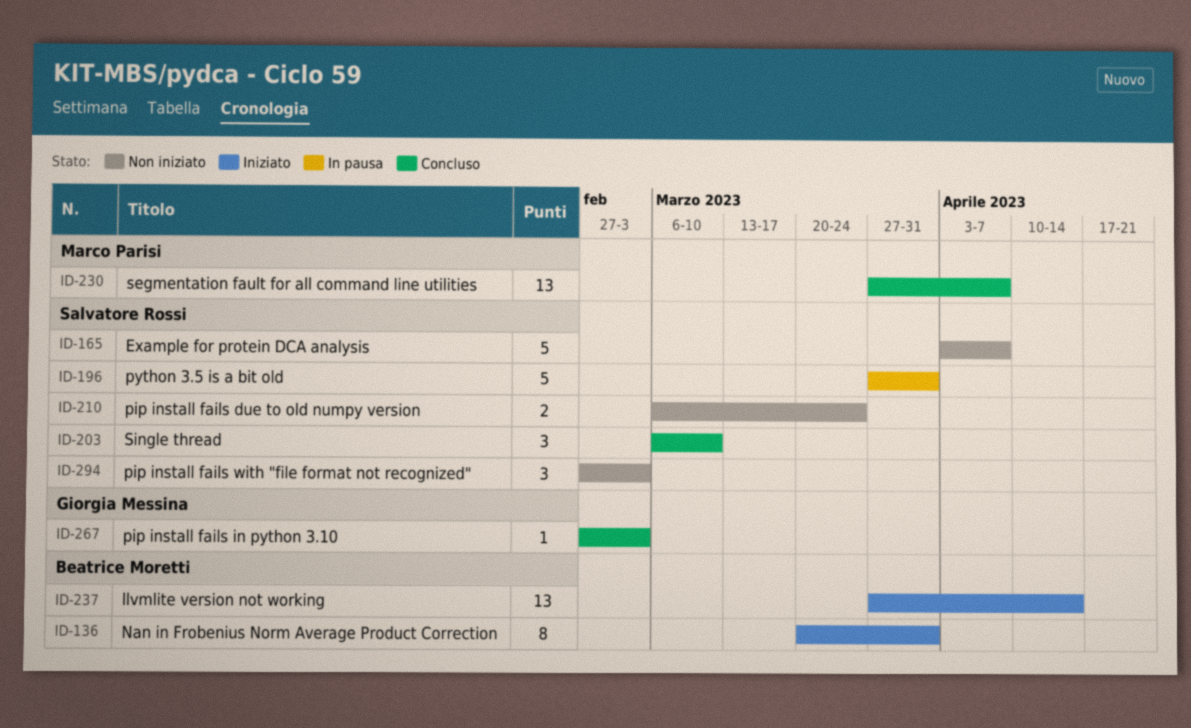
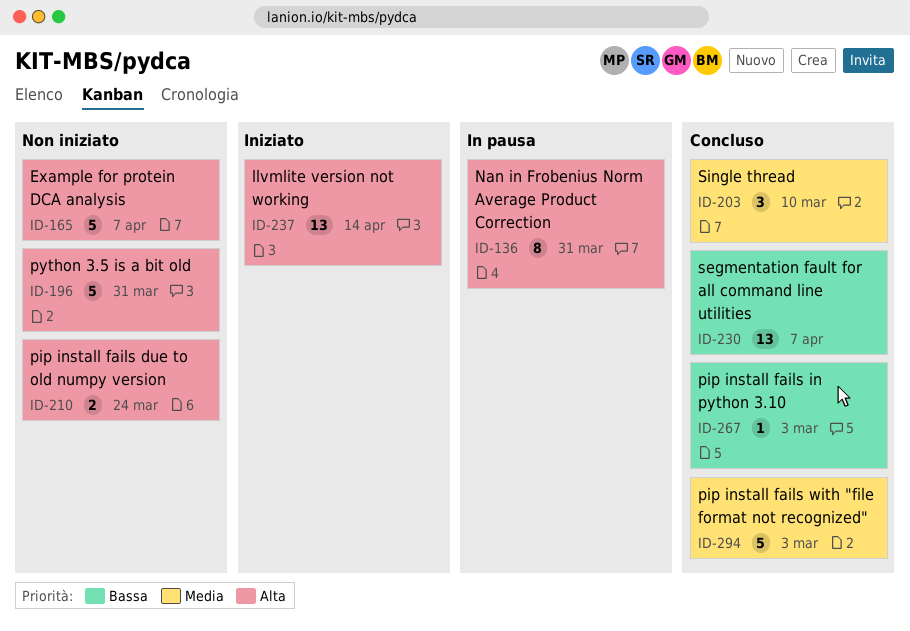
ID-136, status: Iniziato -> In pausa
ID-196, status: In pausa -> Non iniziato
ID-294, status: Non iniziato -> Concluso
ID-294, estimate: 3 -> 5

